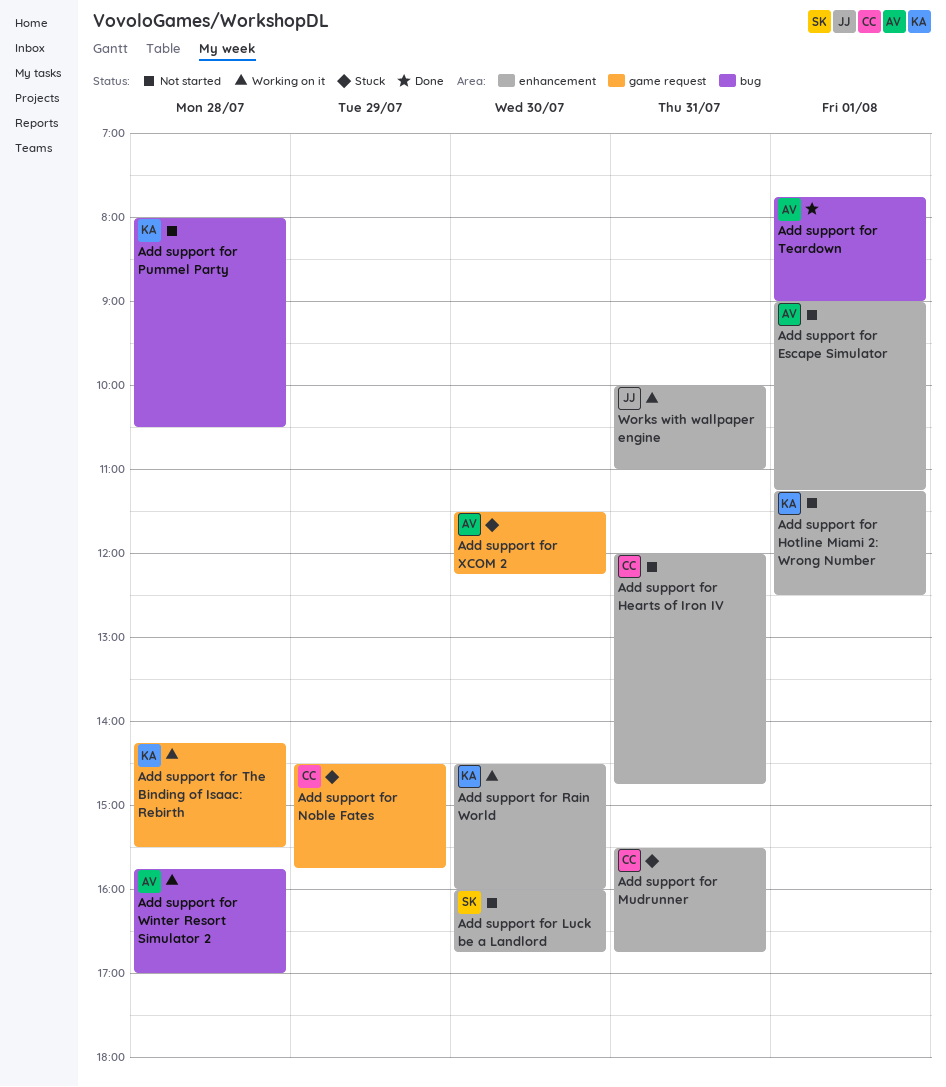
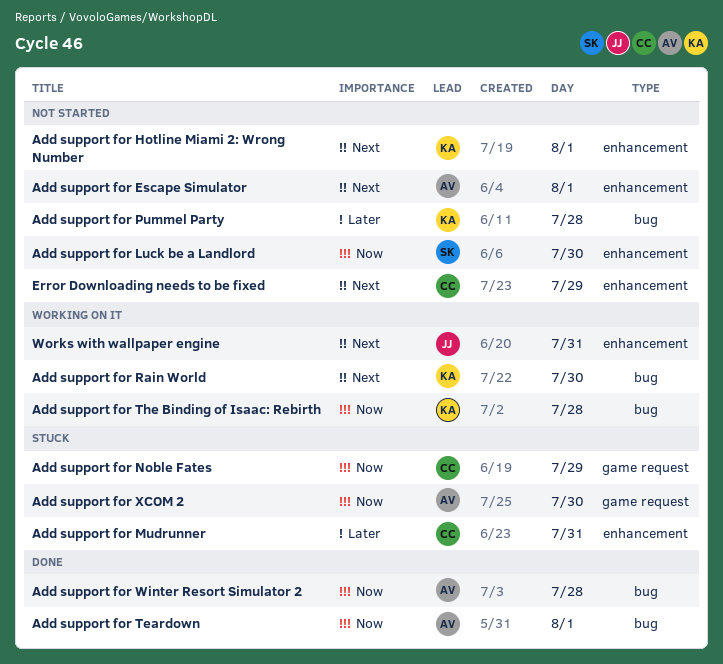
Add support for Hearts of Iron IV: present -> none
Add support for Rain World, label: enhancement -> bug
Add support for The Binding of Isaac: Rebirth, label: game request -> bug
Add support for Winter Resort Simulator 2, status: Working on it -> Done
Error Downloading needs to be fixed: none -> present

